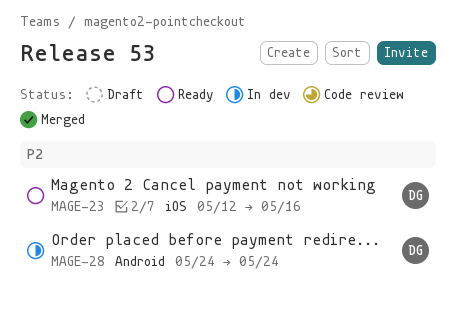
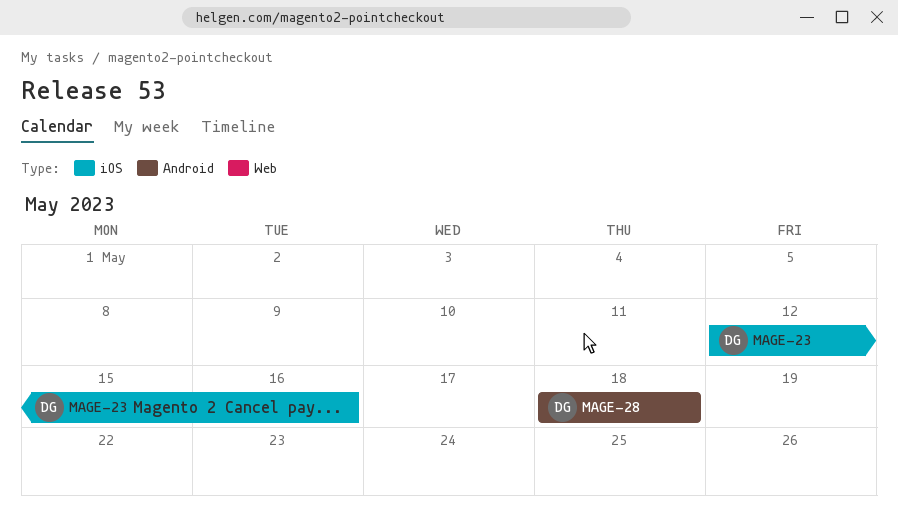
MAGE-28, start: May 24 -> May 18
MAGE-28, due: May 24 -> May 18

